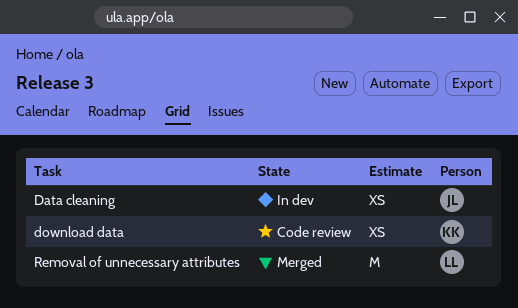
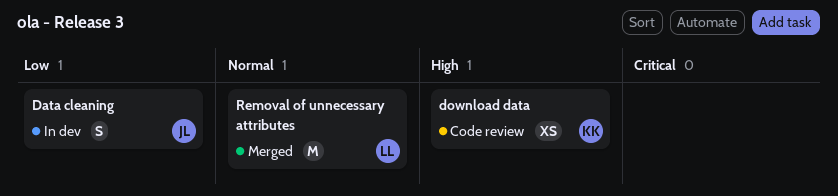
Data cleaning, estimate: XS -> S

